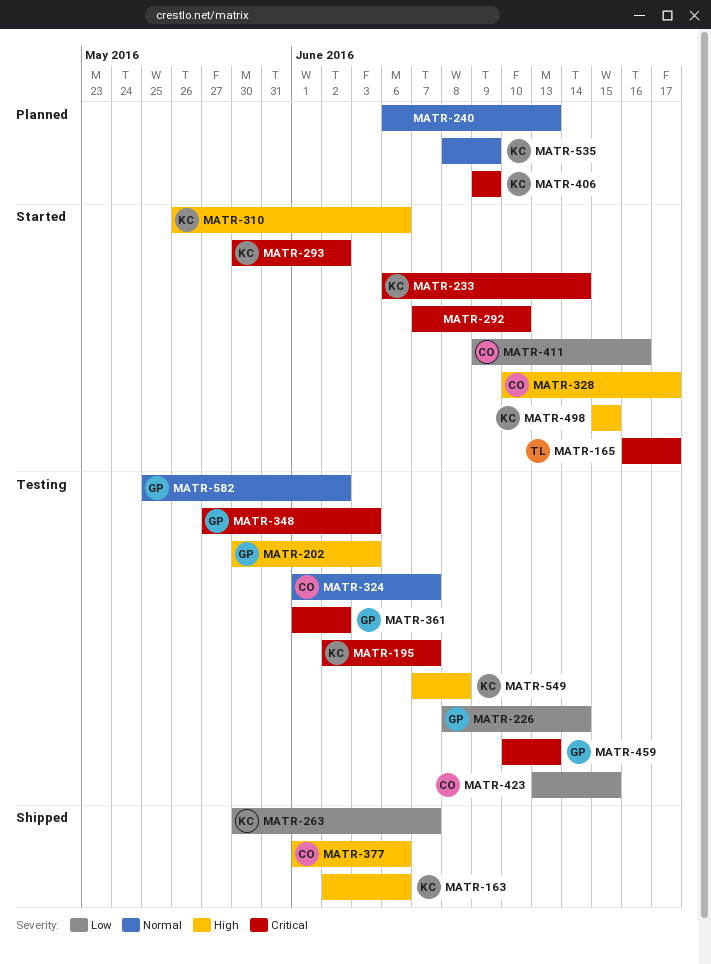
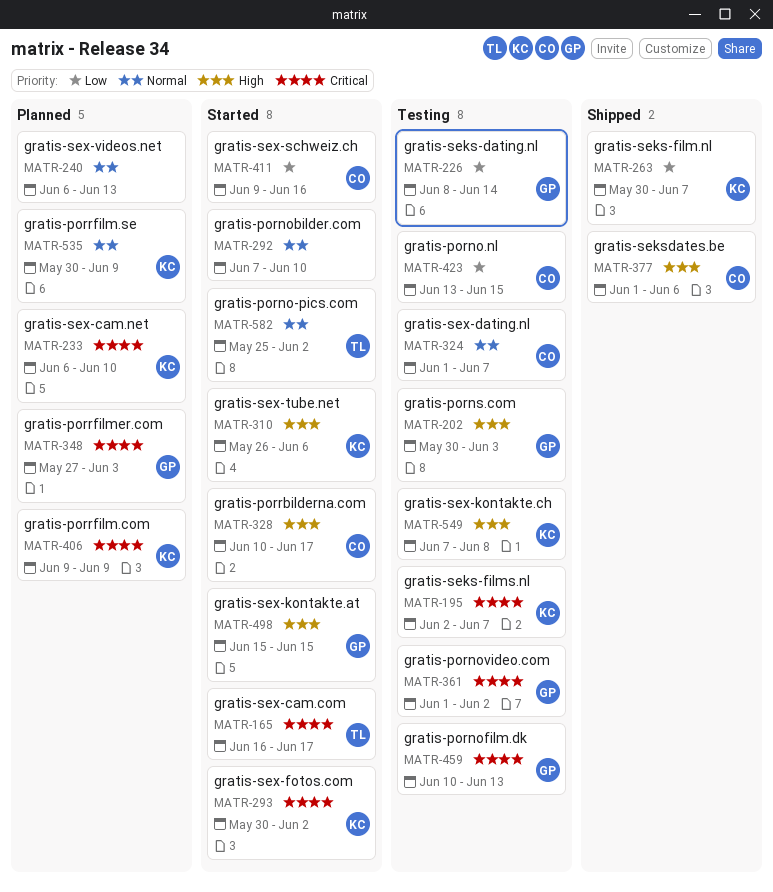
MATR-163: present -> none
MATR-233, status: Started -> Planned
MATR-233, due: Jun 14 -> Jun 10
MATR-292, priority: Critical -> Normal
MATR-348, status: Testing -> Planned
MATR-498, owner: KC -> GP
MATR-535, start: Jun 8 -> May 30
MATR-582, status: Testing -> Started
MATR-582, owner: GP -> TL

